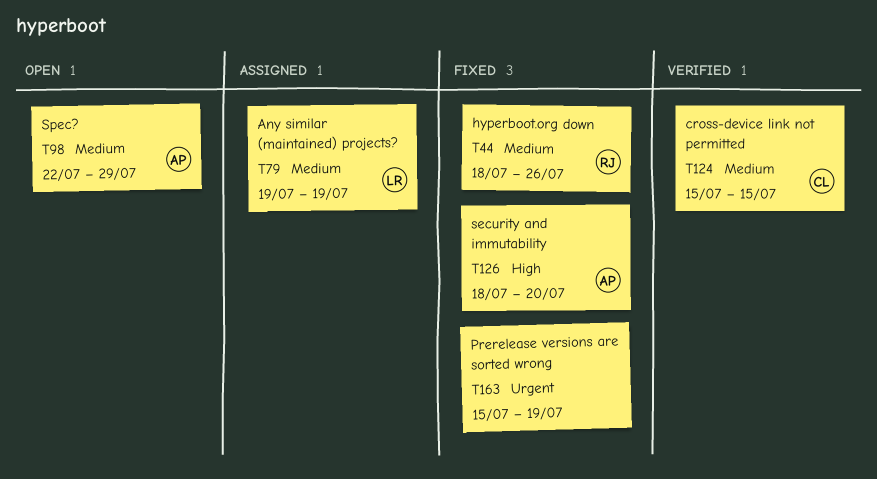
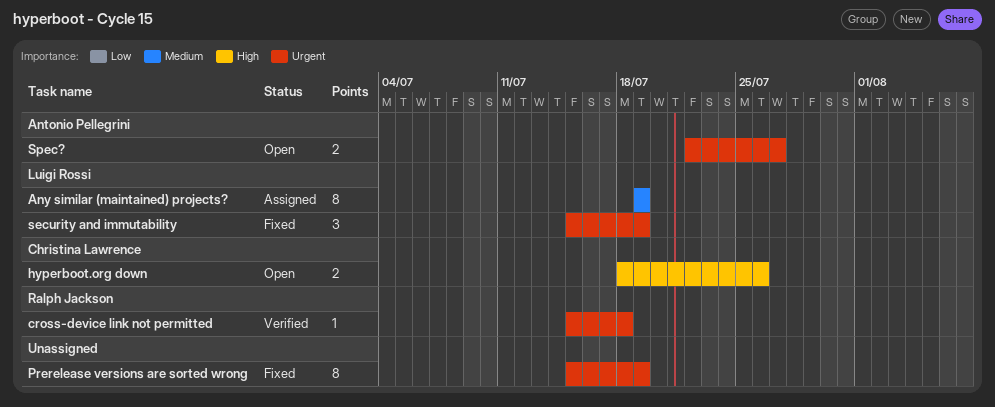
cross-device link not permitted, owner: Christina Lawrence -> Ralph Jackson
cross-device link not permitted, priority: Medium -> Urgent
cross-device link not permitted, due: Jul 15 -> Jul 18
hyperboot.org down, status: Fixed -> Open
hyperboot.org down, owner: Ralph Jackson -> Christina Lawrence
hyperboot.org down, priority: Medium -> High
security and immutability, owner: Antonio Pellegrini -> Luigi Rossi
security and immutability, priority: High -> Urgent
security and immutability, start: Jul 18 -> Jul 15
security and immutability, due: Jul 20 -> Jul 19
Spec?, priority: Medium -> Urgent
Spec?, due: Jul 29 -> Jul 27

